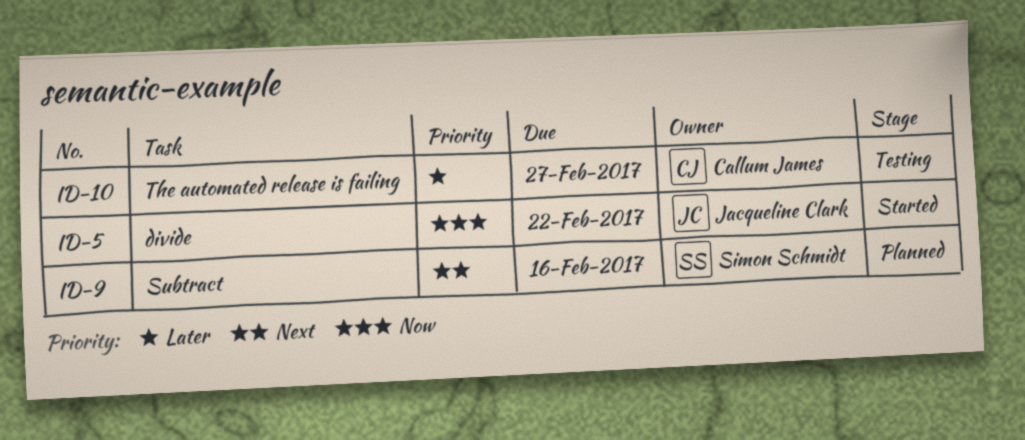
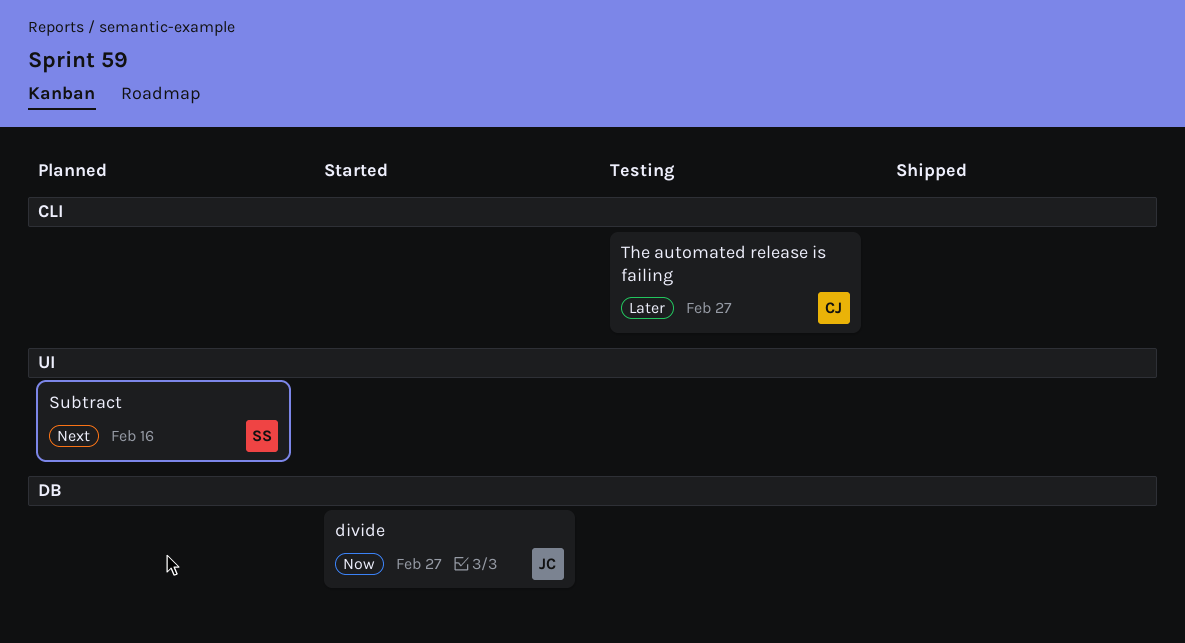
divide, due: Feb 22 -> Feb 27

